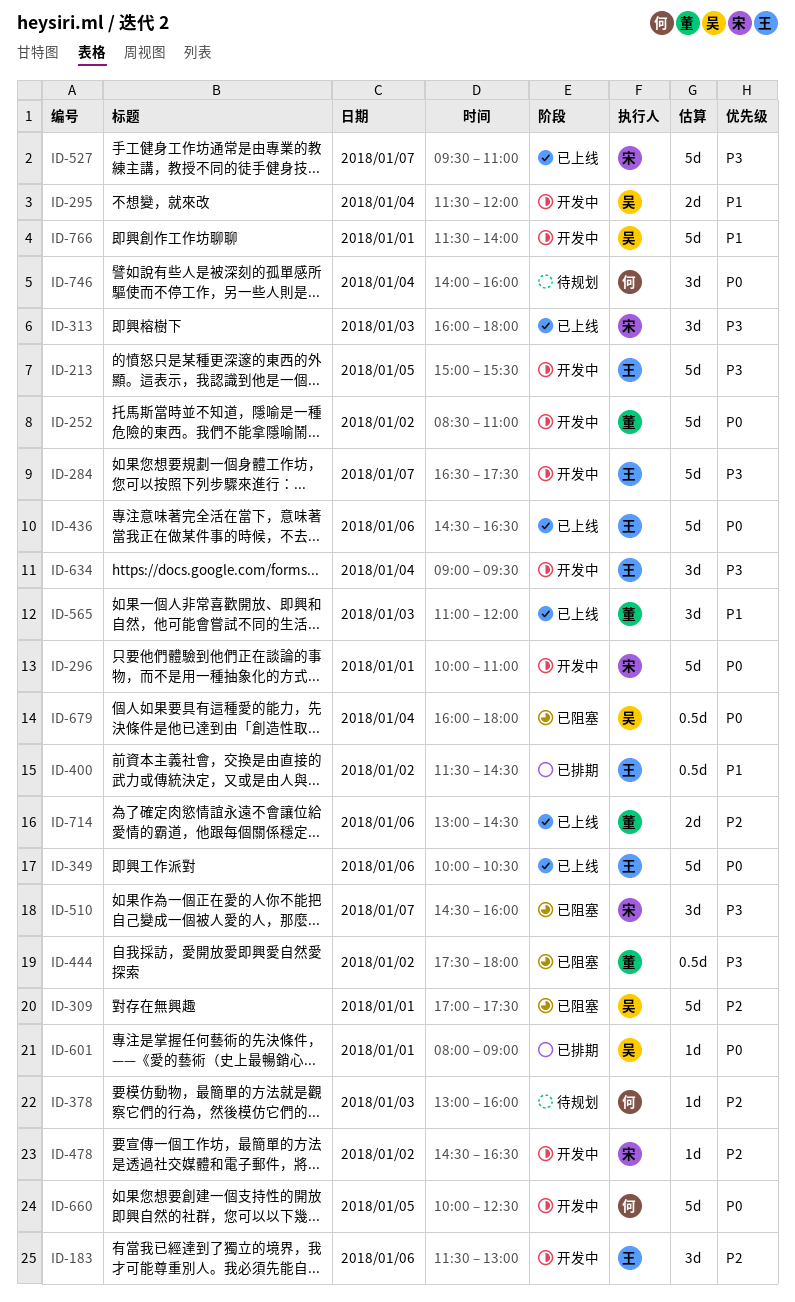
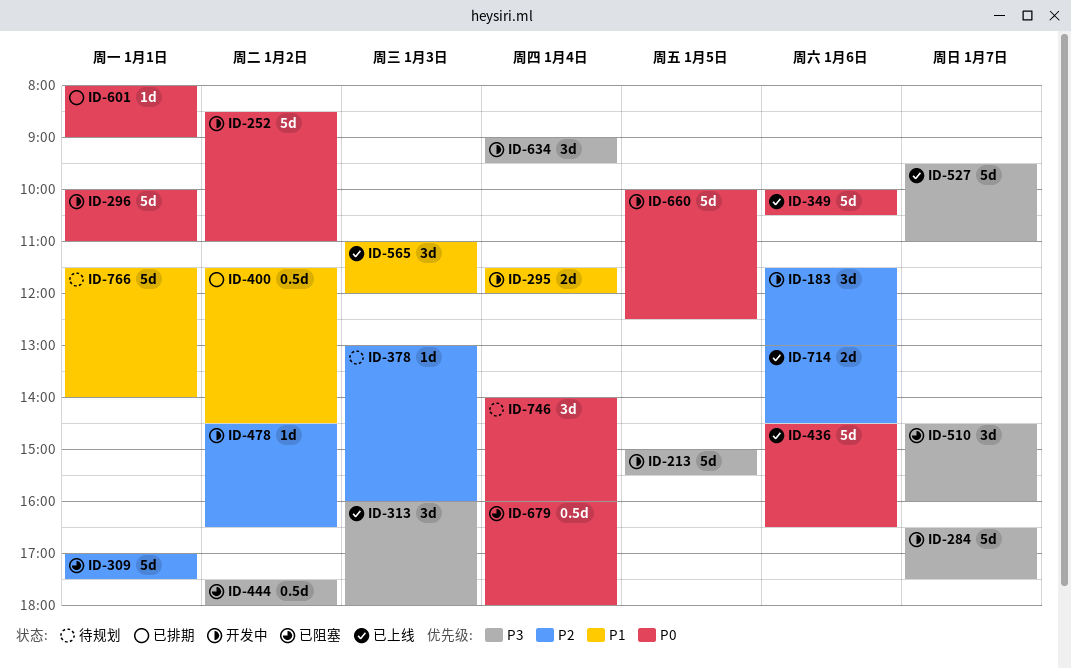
ID-766, status: 开发中 -> 待规划

